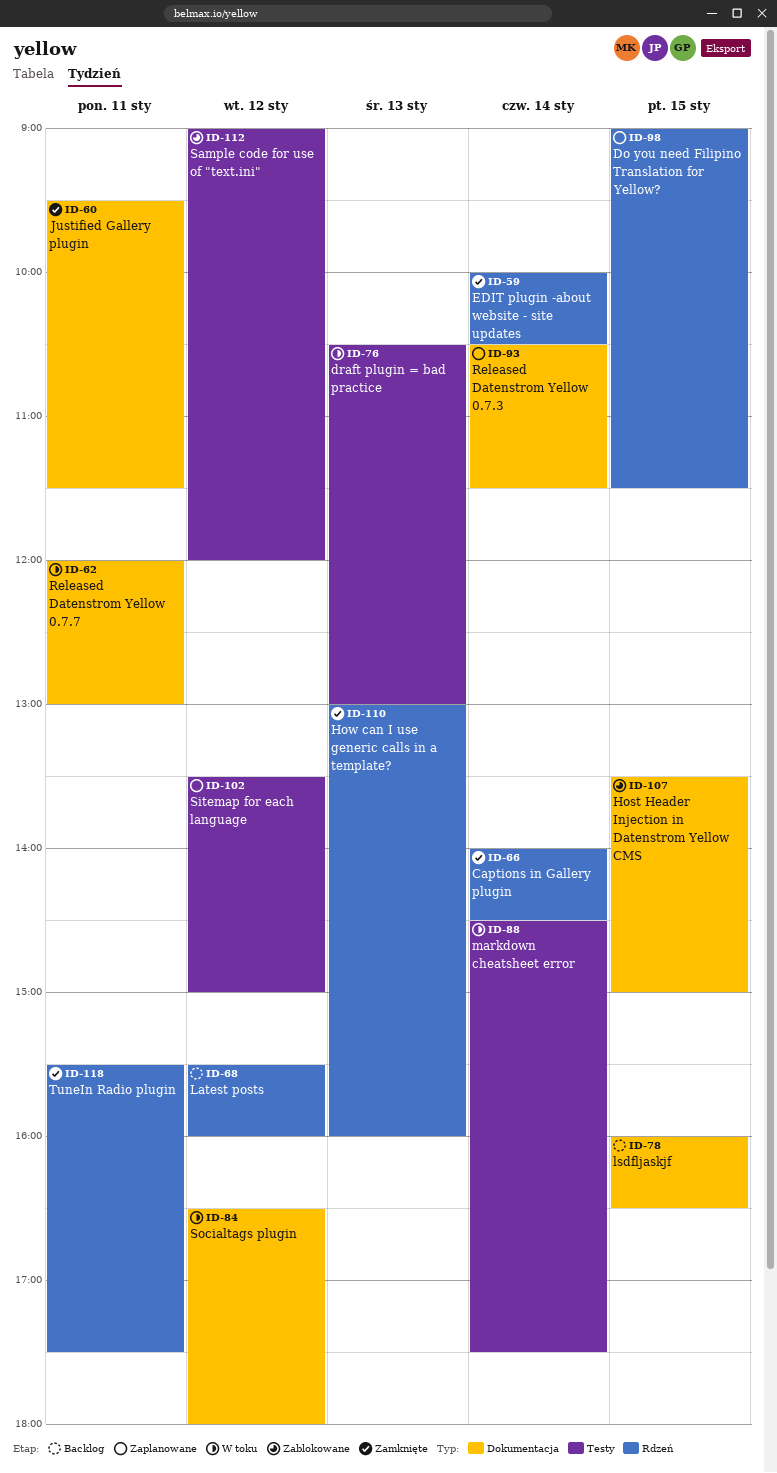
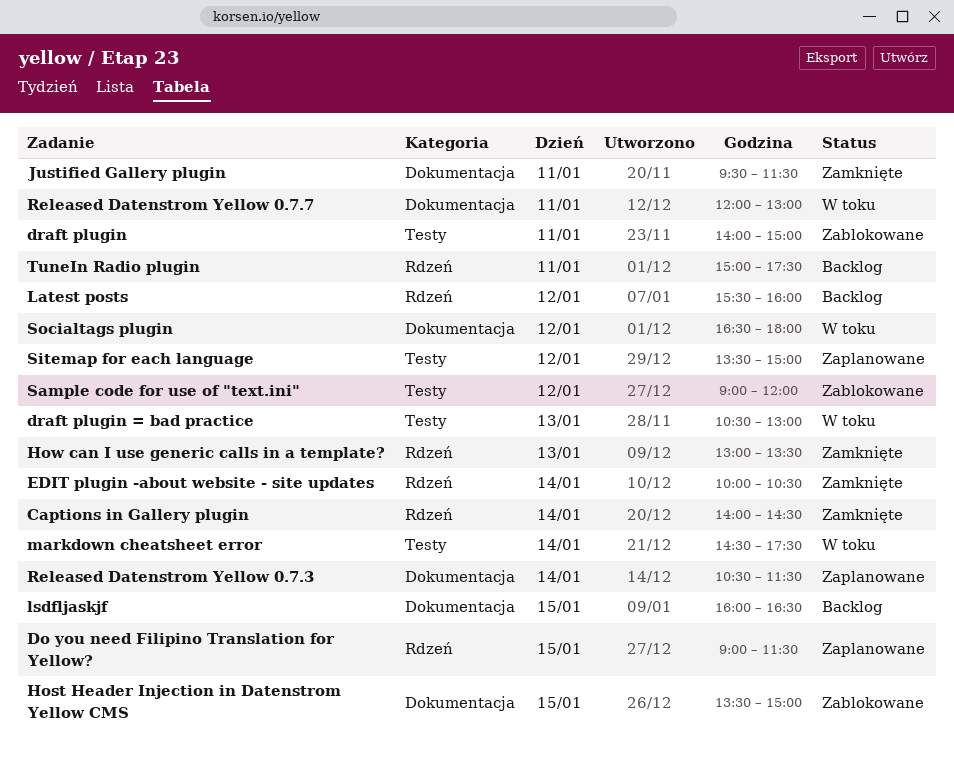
draft plugin: none -> present
How can I use generic calls in a template?, ends: 16:00 -> 13:30
TuneIn Radio plugin, status: Zamknięte -> Backlog
TuneIn Radio plugin, begins: 15:30 -> 15:00

